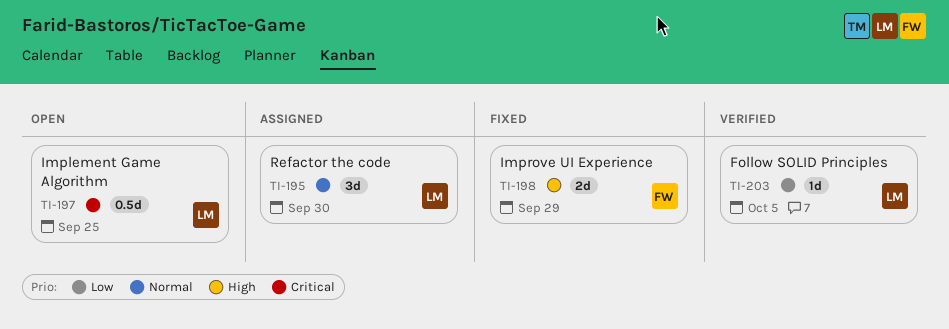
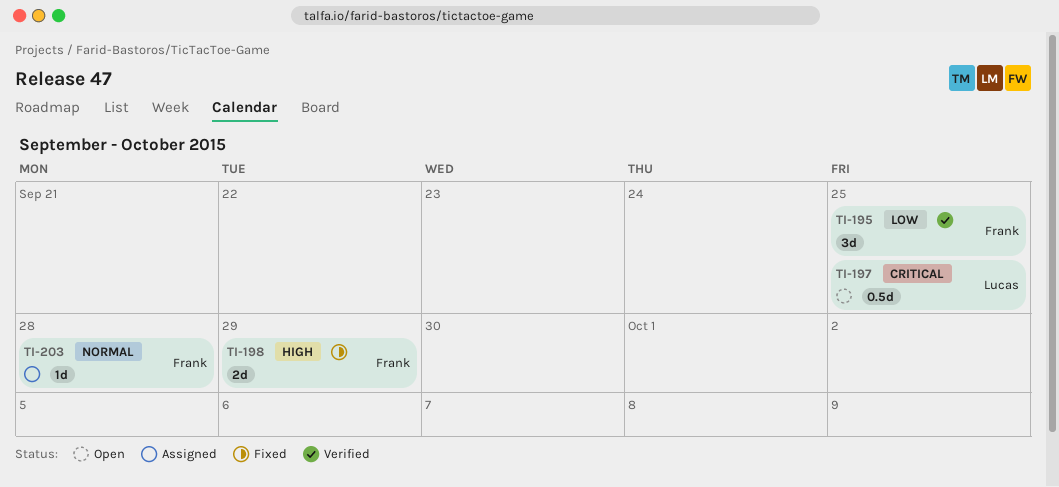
TI-195, status: Assigned -> Verified
TI-195, owner: Lucas -> Frank
TI-195, priority: Normal -> Low
TI-195, due: Sep 30 -> Sep 25
TI-203, status: Verified -> Assigned
TI-203, owner: Lucas -> Frank
TI-203, priority: Low -> Normal
TI-203, due: Oct 5 -> Sep 28

